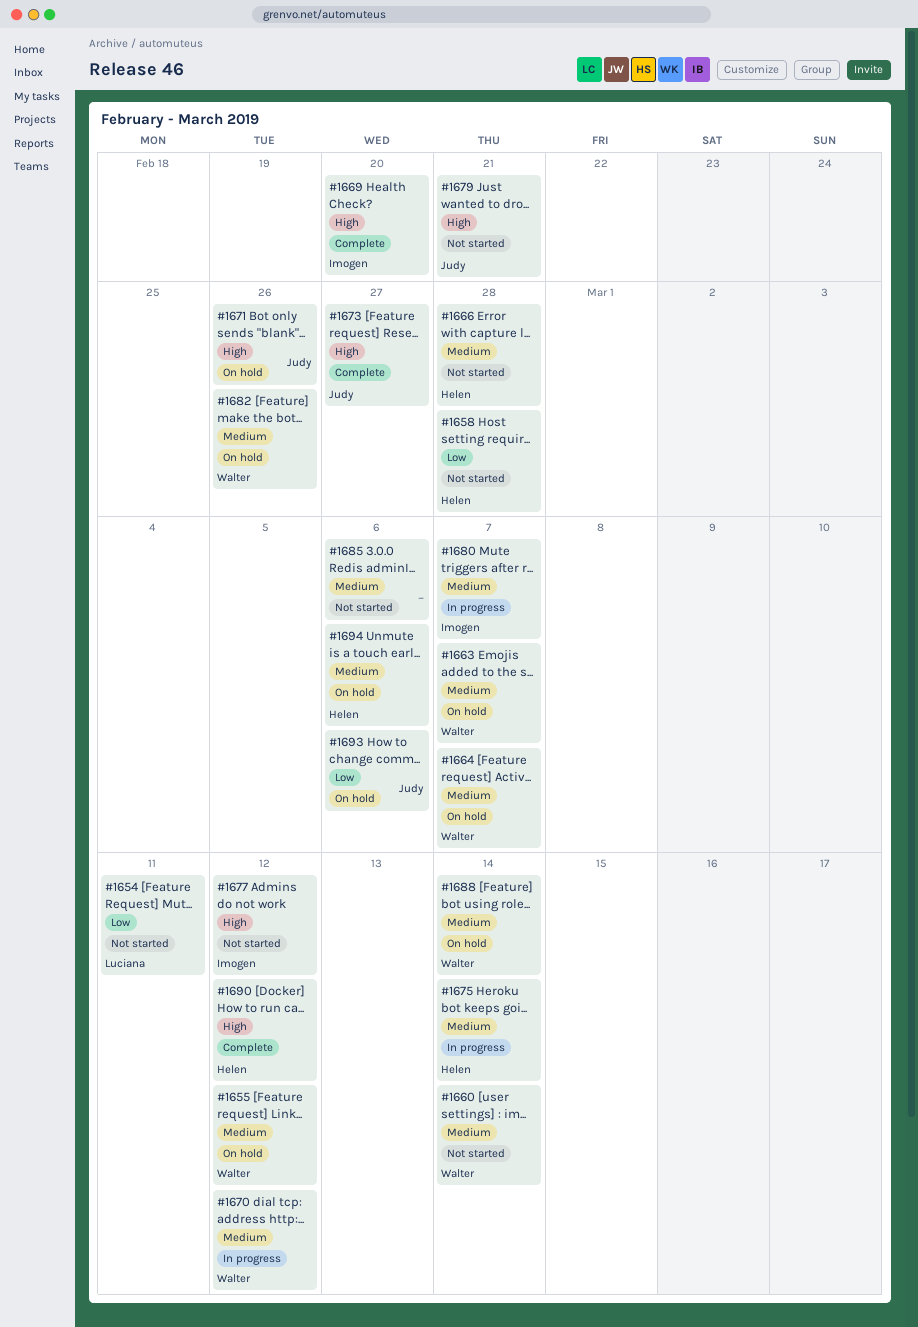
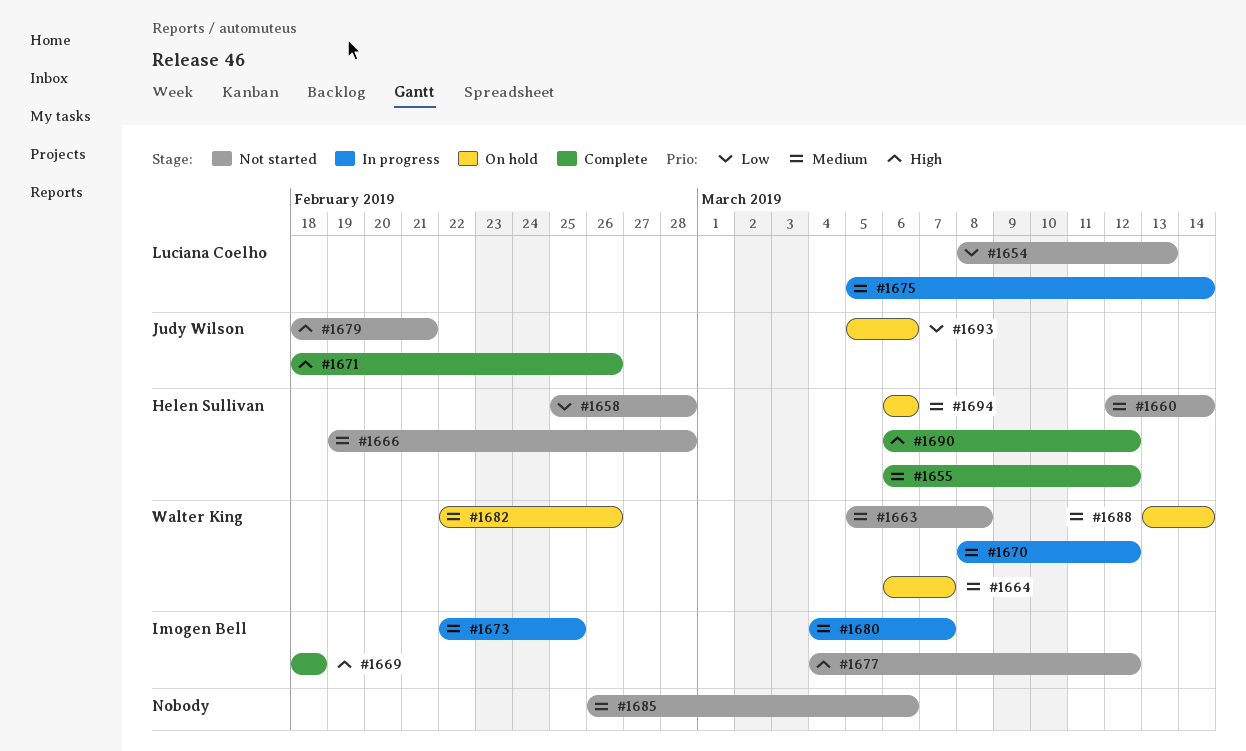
#1654, due: Mar 11 -> Mar 13
#1655, status: On hold -> Complete
#1655, owner: Walter King -> Helen Sullivan
#1660, owner: Walter King -> Helen Sullivan
#1663, status: On hold -> Not started
#1663, due: Mar 7 -> Mar 8
#1669, due: Feb 20 -> Feb 18
#1671, status: On hold -> Complete
#1673, status: Complete -> In progress
#1673, owner: Judy Wilson -> Imogen Bell
#1673, priority: High -> Medium
#1673, due: Feb 27 -> Feb 25
#1675, owner: Helen Sullivan -> Luciana Coelho

